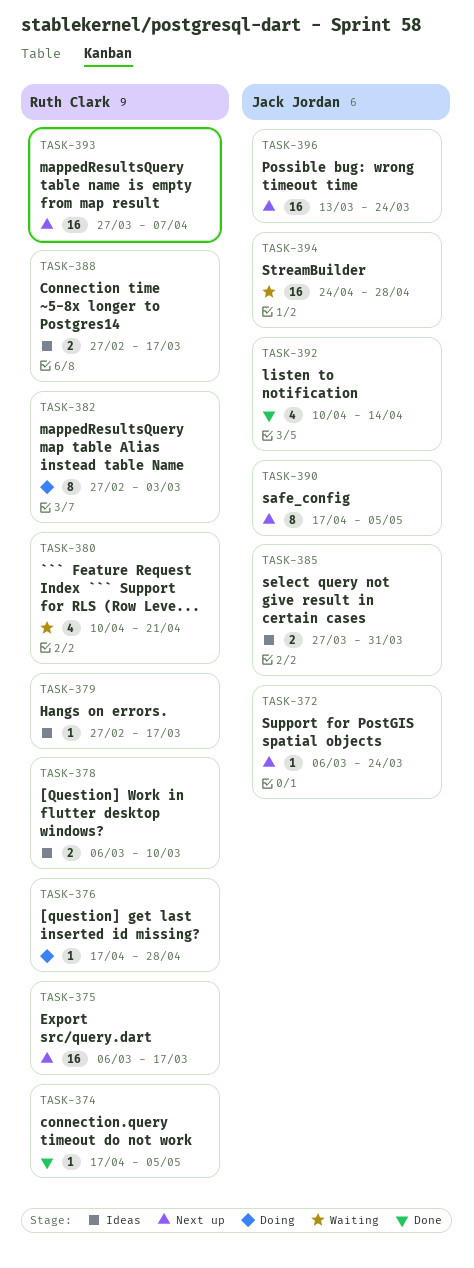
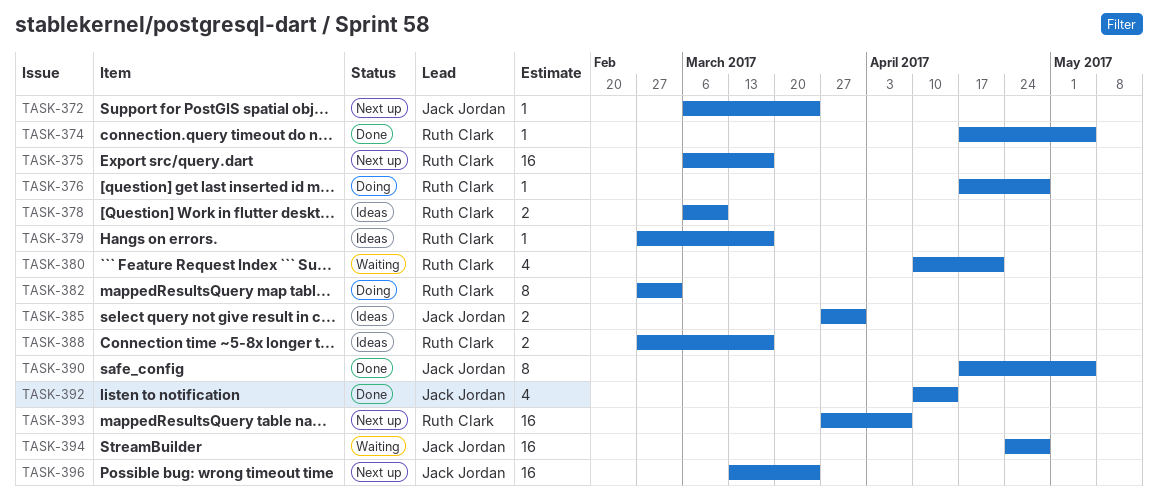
TASK-390, status: Next up -> Done

